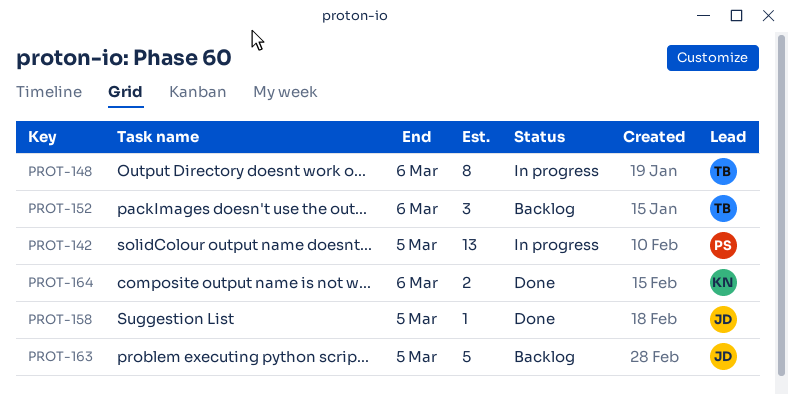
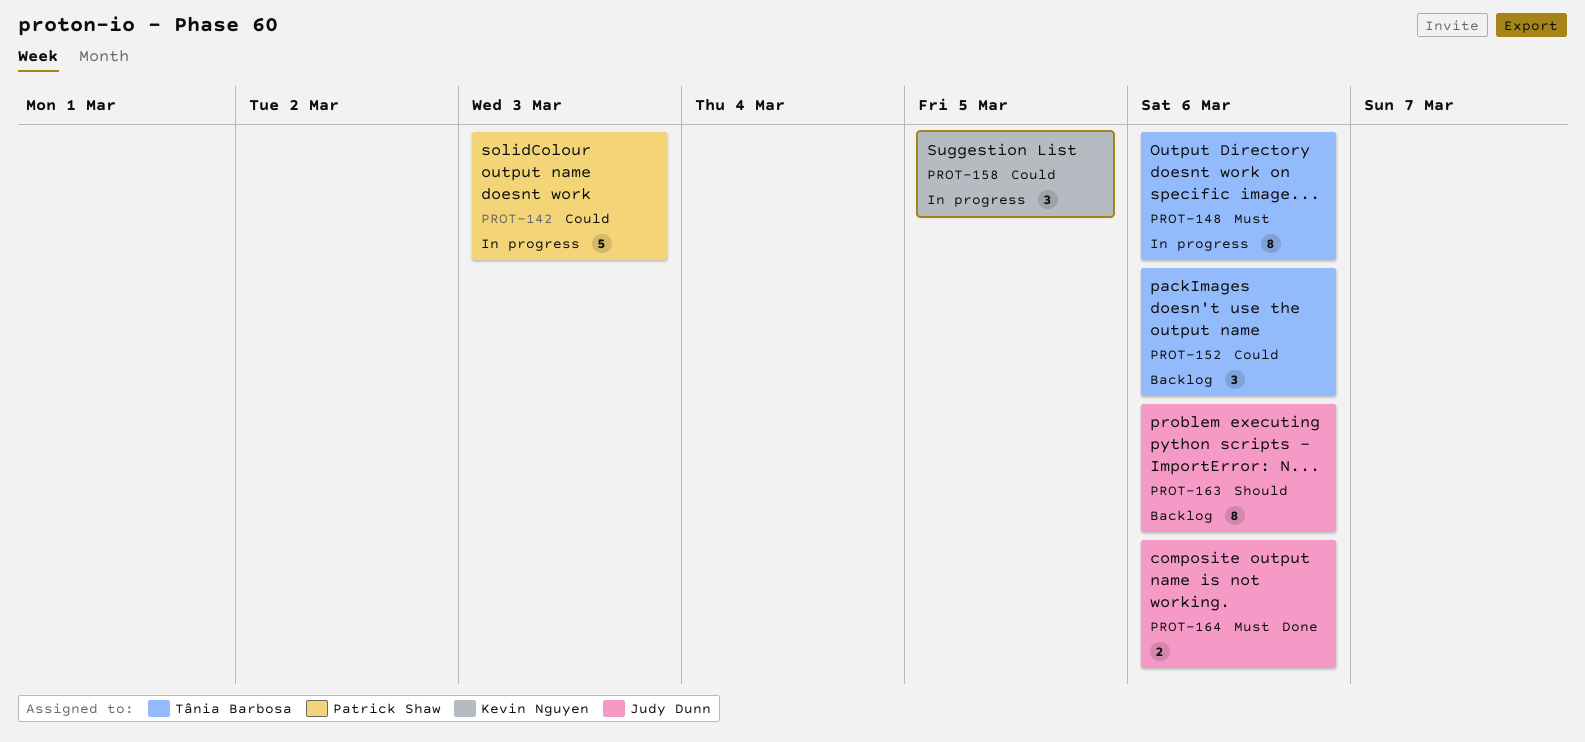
PROT-142, estimate: 13 -> 5
PROT-142, due: Mar 5 -> Mar 3
PROT-158, status: Done -> In progress
PROT-158, owner: Judy Dunn -> Kevin Nguyen
PROT-158, estimate: 1 -> 3
PROT-163, estimate: 5 -> 8
PROT-163, due: Mar 5 -> Mar 6
PROT-164, owner: Kevin Nguyen -> Judy Dunn

